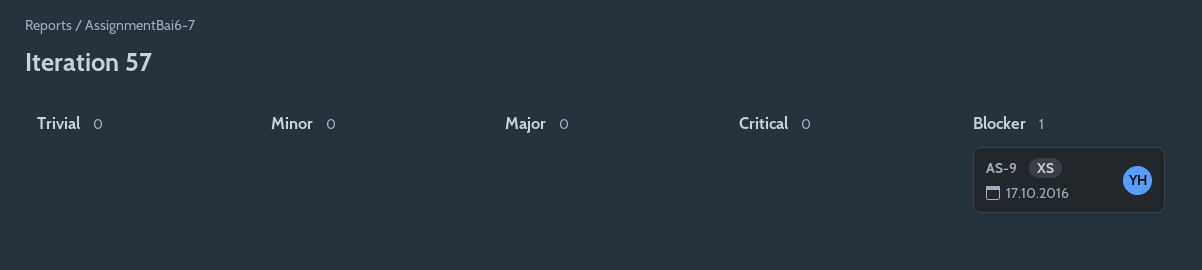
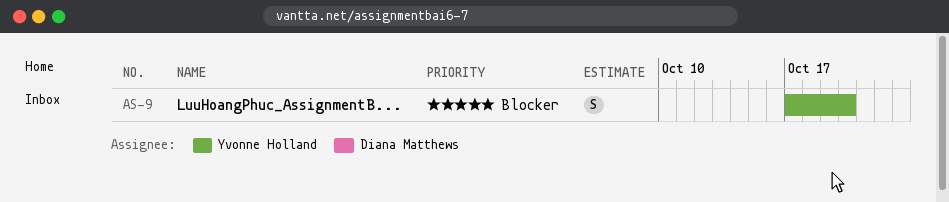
AS-9, estimate: XS -> S
AS-9, due: Oct 17 -> Oct 20

